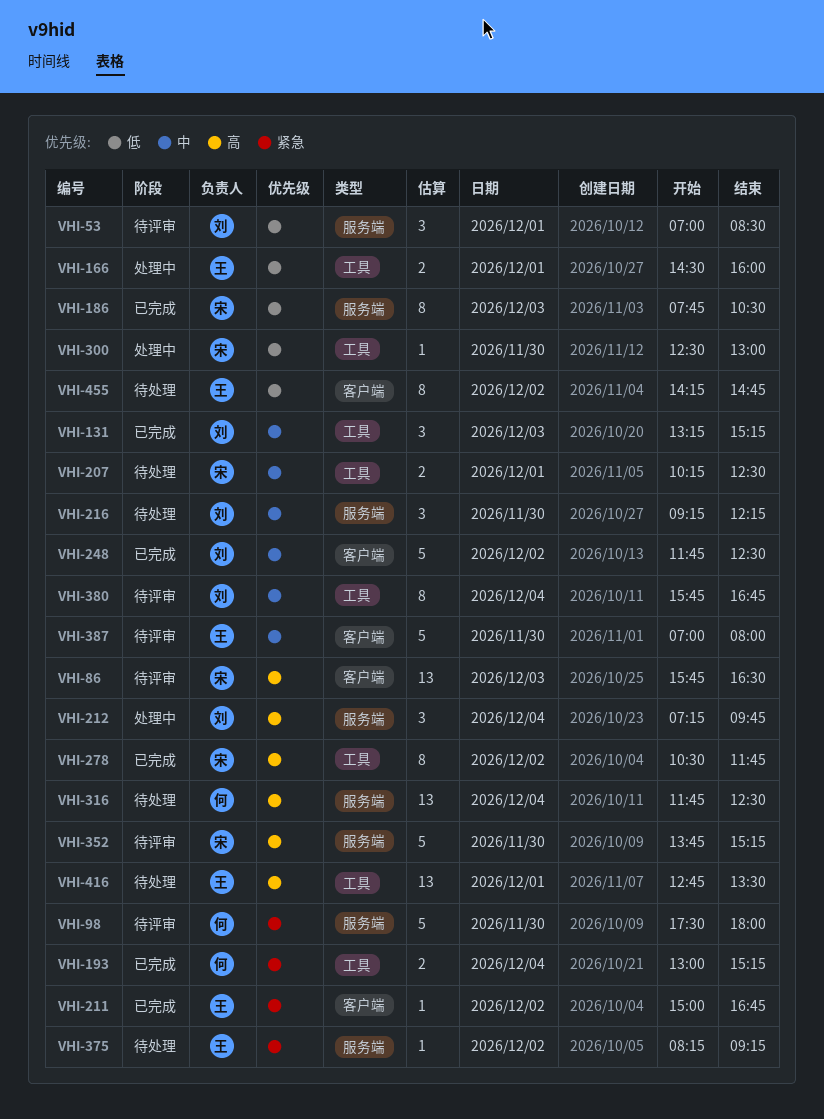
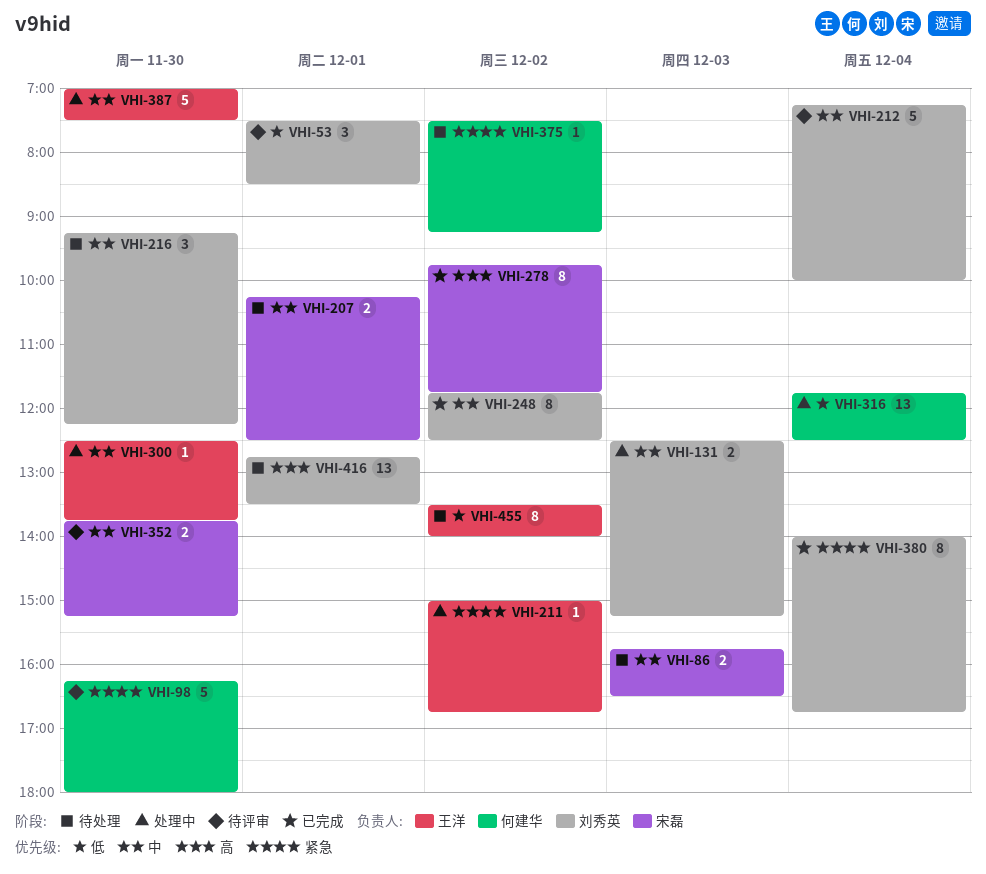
VHI-53, begins: 07:00 -> 07:30
VHI-86, status: 待评审 -> 待处理
VHI-86, priority: 高 -> 中
VHI-86, estimate: 13 -> 2
VHI-98, begins: 17:30 -> 16:15
VHI-131, status: 已完成 -> 处理中
VHI-131, estimate: 3 -> 2
VHI-131, begins: 13:15 -> 12:30
VHI-166: present -> none
VHI-186: present -> none
VHI-193: present -> none
VHI-211, status: 已完成 -> 处理中
VHI-212, status: 处理中 -> 待评审
VHI-212, priority: 高 -> 中
VHI-212, estimate: 3 -> 5
VHI-212, ends: 09:45 -> 10:00
VHI-248, estimate: 5 -> 8
VHI-278, begins: 10:30 -> 09:45
VHI-300, owner: 宋磊 -> 王洋
VHI-300, priority: 低 -> 中
VHI-300, ends: 13:00 -> 13:45
VHI-316, status: 待处理 -> 处理中
VHI-316, priority: 高 -> 低
VHI-352, priority: 高 -> 中
VHI-352, estimate: 5 -> 2
VHI-375, owner: 王洋 -> 何建华
VHI-375, begins: 08:15 -> 07:30
VHI-380, status: 待评审 -> 已完成
VHI-380, priority: 中 -> 紧急
VHI-380, begins: 15:45 -> 14:00
VHI-387, status: 待评审 -> 处理中
VHI-387, ends: 08:00 -> 07:30
VHI-416, owner: 王洋 -> 刘秀英
VHI-455, begins: 14:15 -> 13:30
VHI-455, ends: 14:45 -> 14:00

